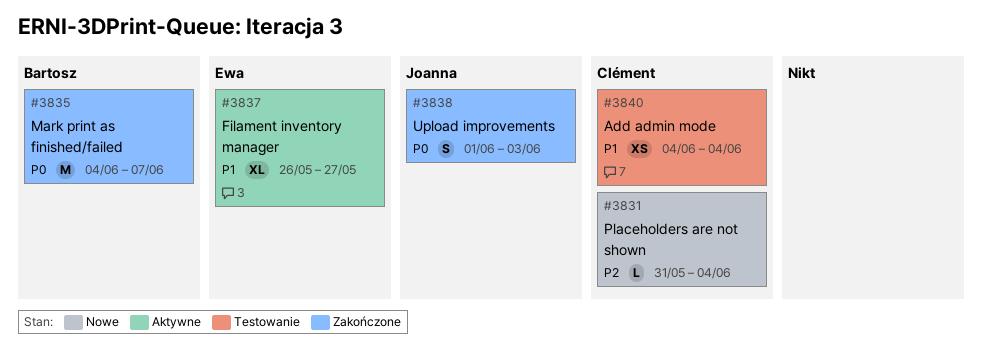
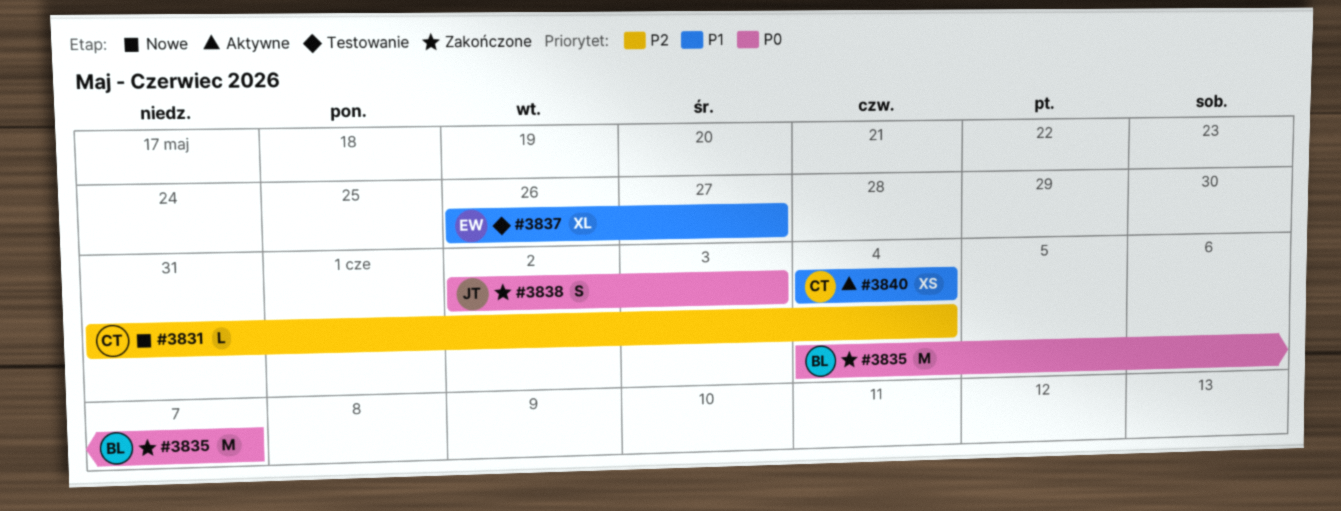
#3837, status: Aktywne -> Testowanie
#3838, start: Jun 1 -> Jun 2
#3840, status: Testowanie -> Aktywne

